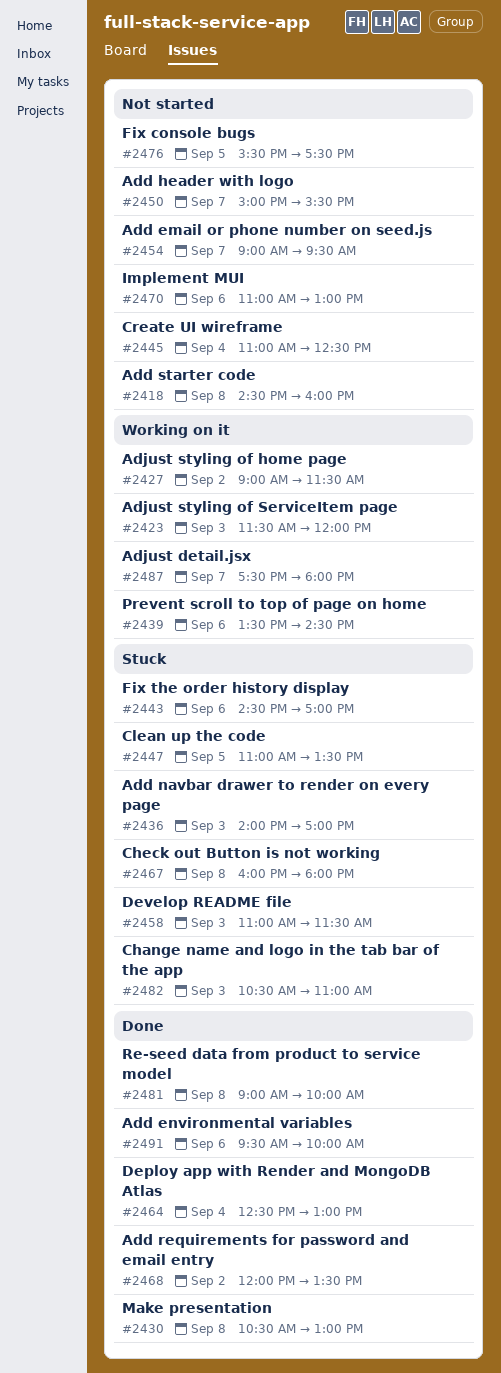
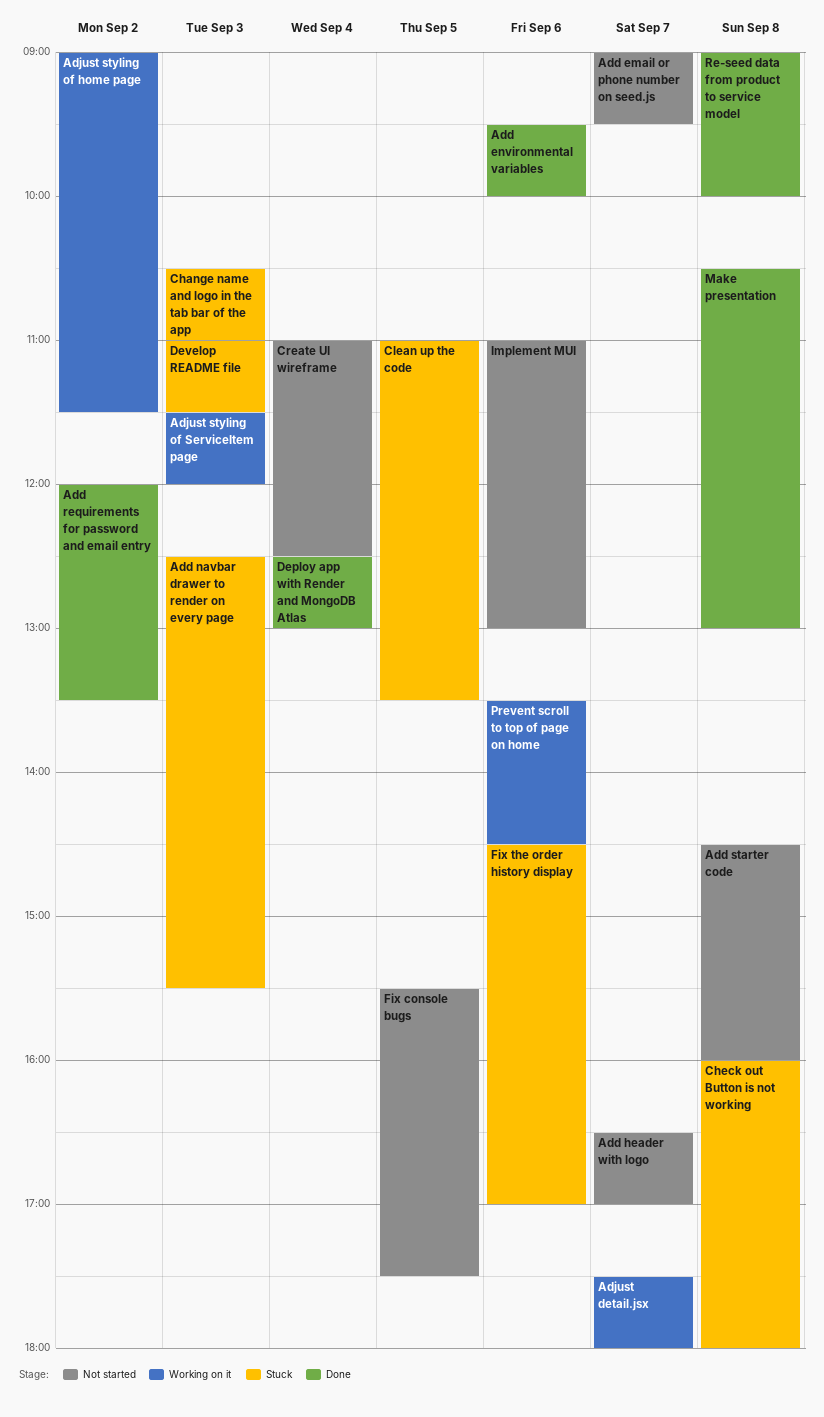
Add header with logo, begins: 15:00 -> 16:30
Add header with logo, ends: 15:30 -> 17:00
Add navbar drawer to render on every page, begins: 14:00 -> 12:30
Add navbar drawer to render on every page, ends: 17:00 -> 15:30

